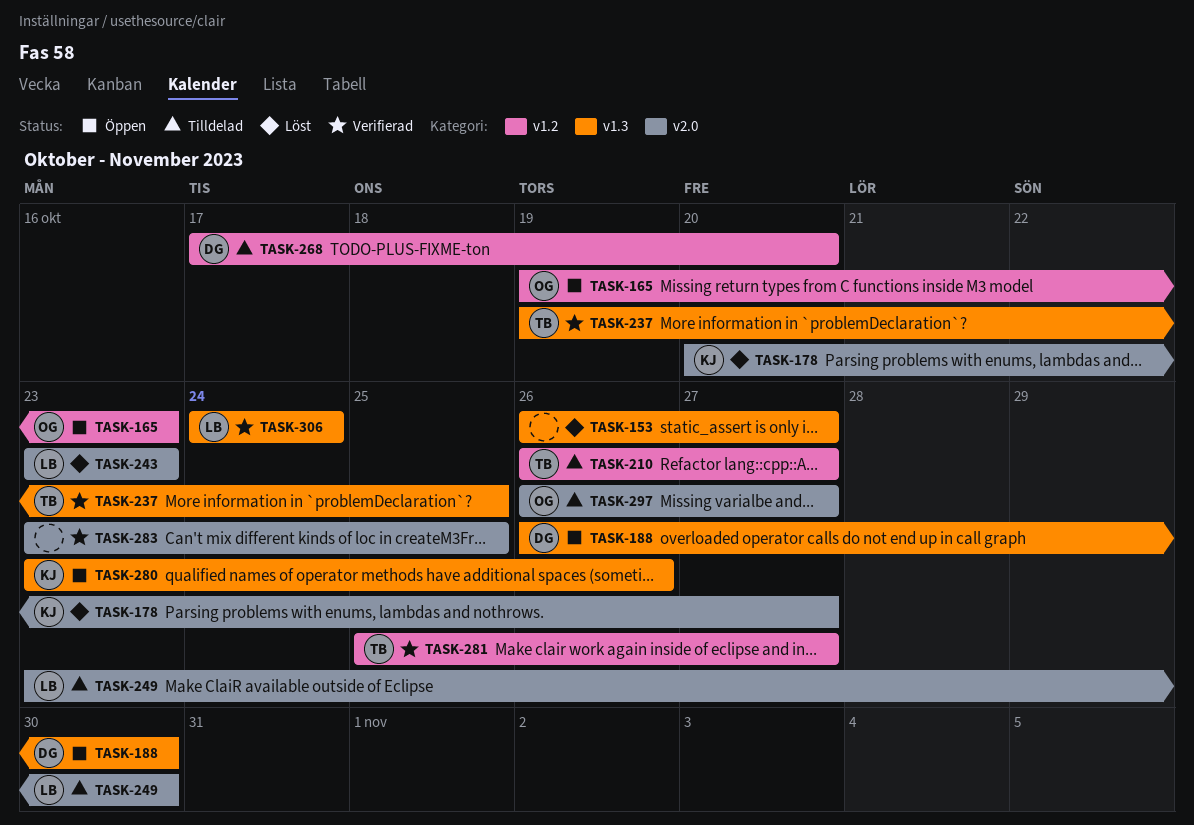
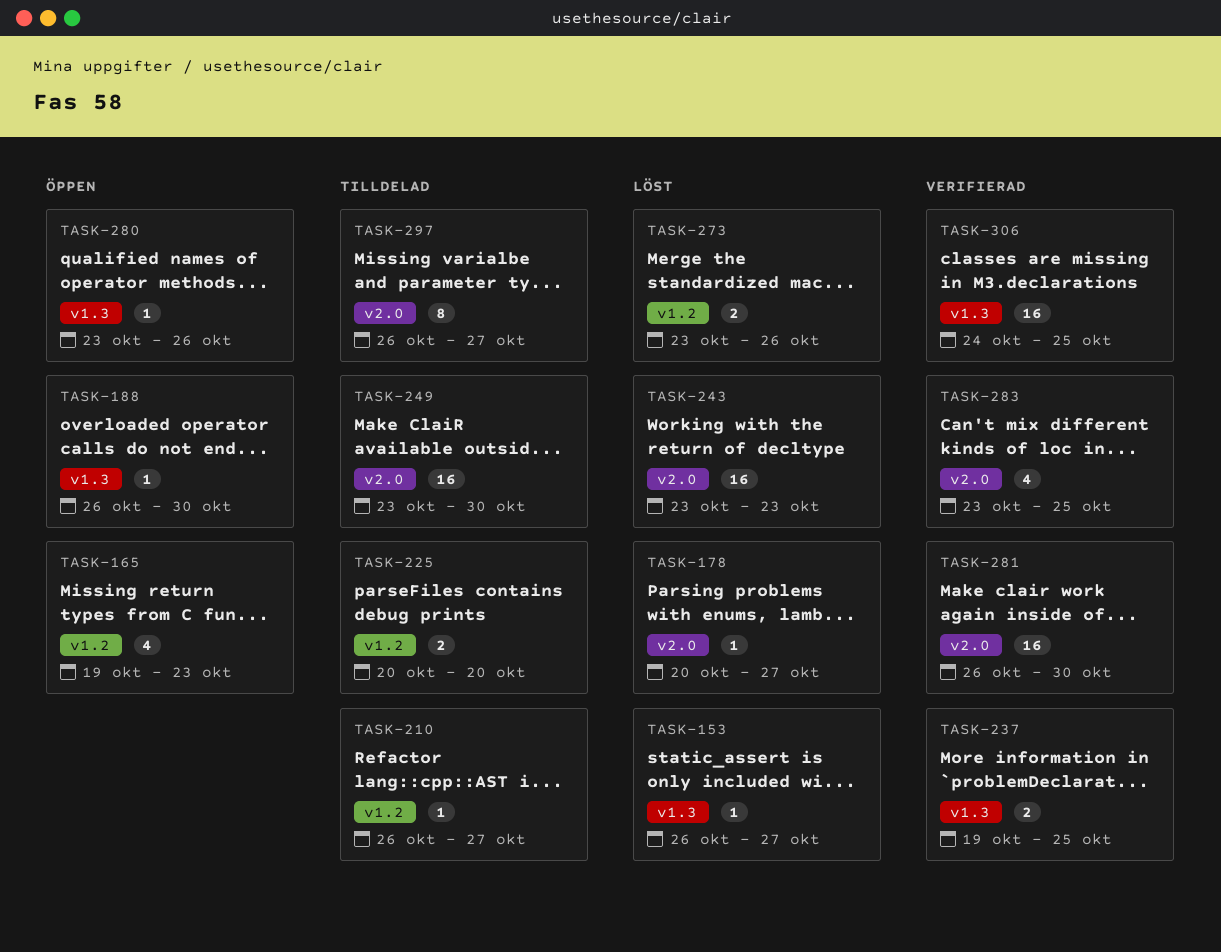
TASK-225: none -> present
TASK-268: present -> none
TASK-273: none -> present
TASK-281, label: v1.2 -> v2.0
TASK-281, start: Oct 25 -> Oct 26
TASK-281, due: Oct 27 -> Oct 30
TASK-306, due: Oct 24 -> Oct 25

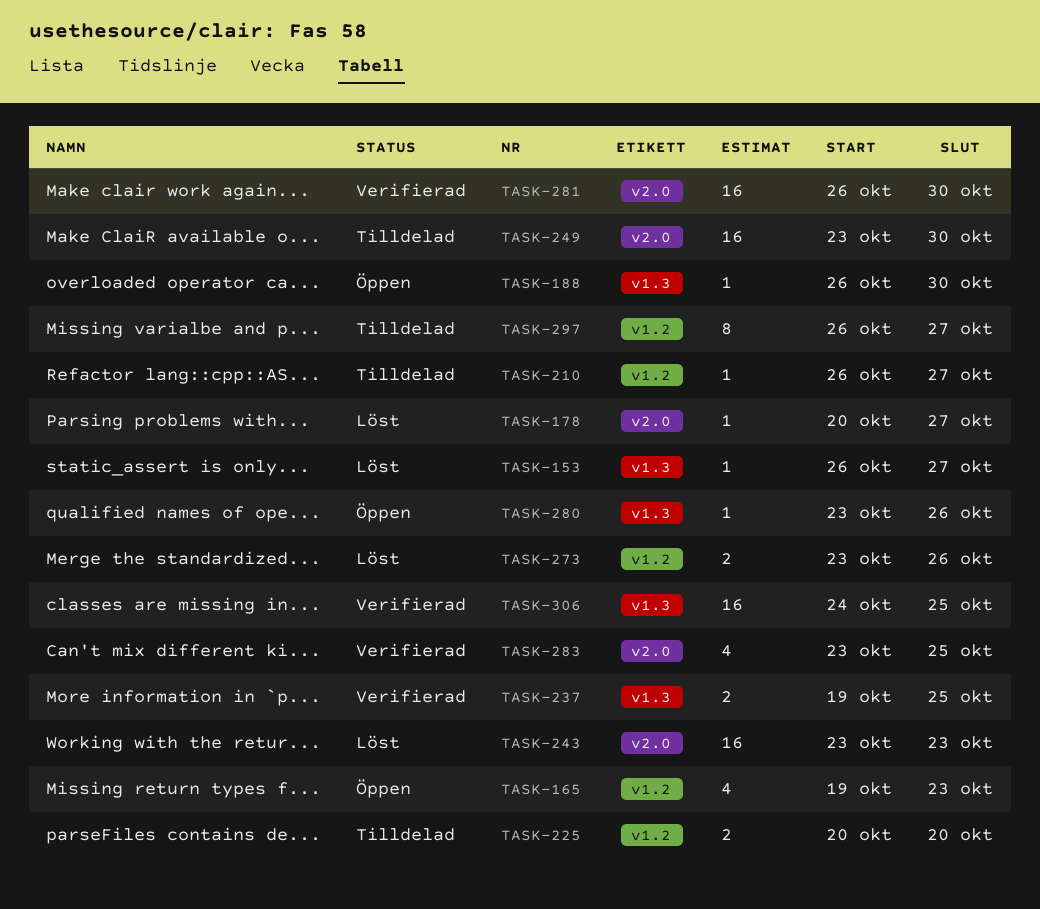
TASK-297, label: v2.0 -> v1.2

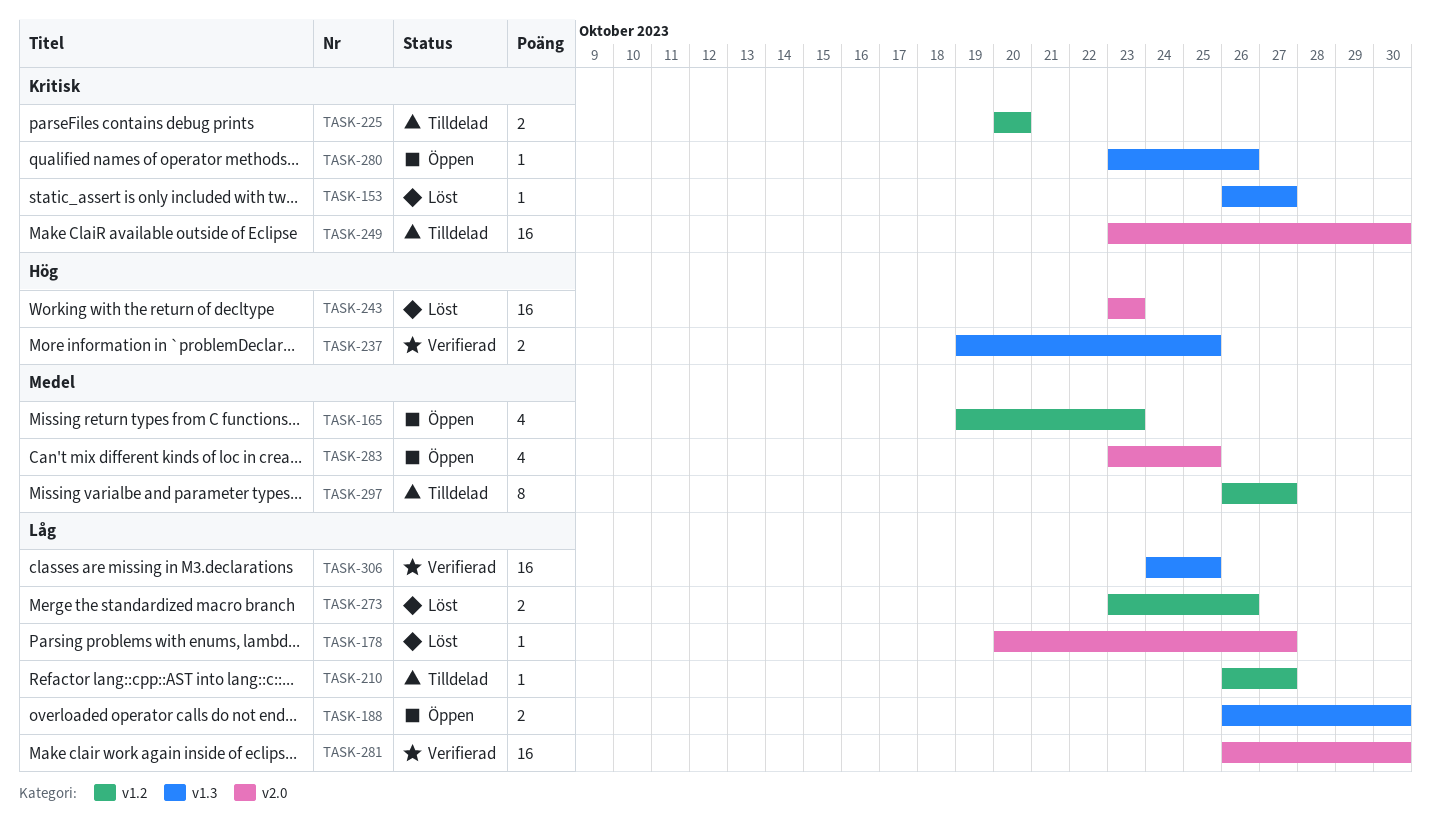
TASK-188, estimate: 1 -> 2
TASK-283, status: Verifierad -> Öppen

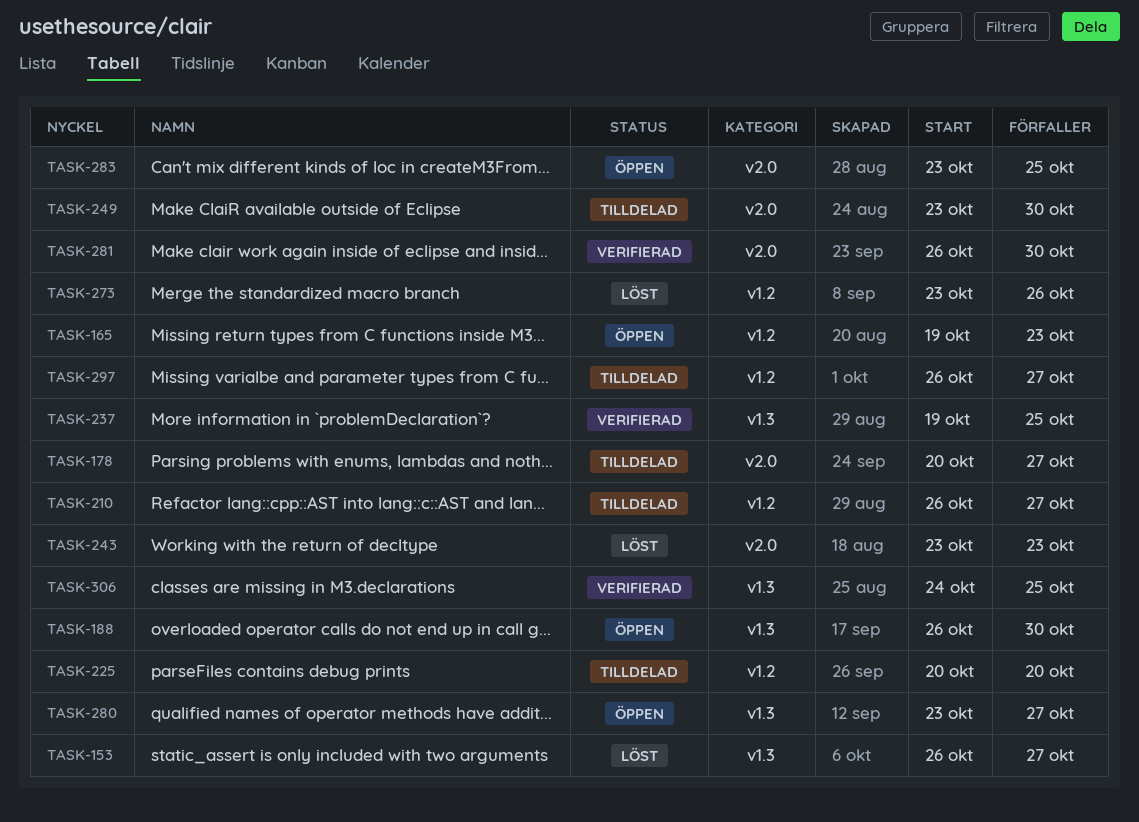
TASK-178, status: Löst -> Tilldelad
TASK-280, due: Oct 26 -> Oct 27

